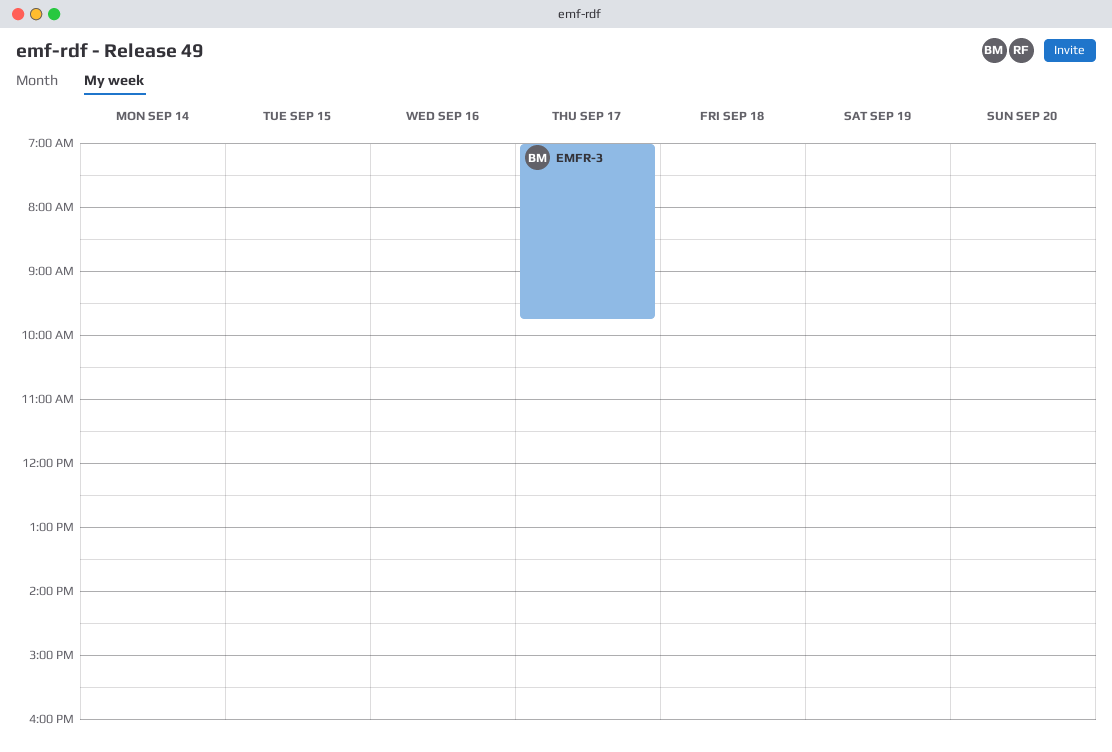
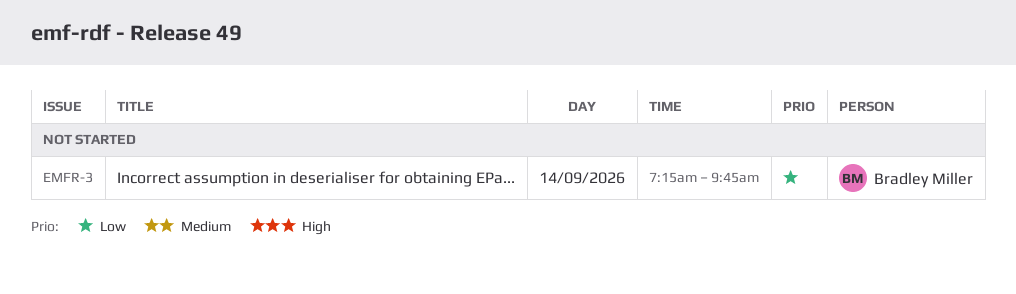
EMFR-3, day: Sep 17 -> Sep 14
EMFR-3, begins: 07:00 -> 07:15

